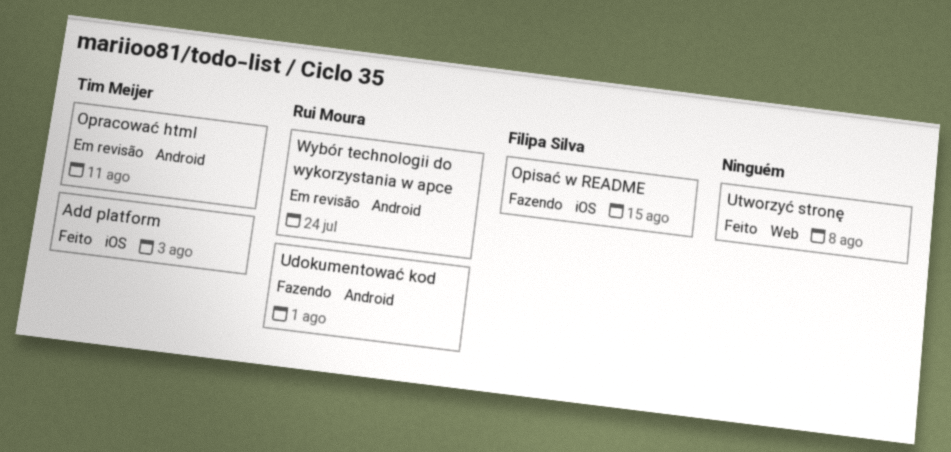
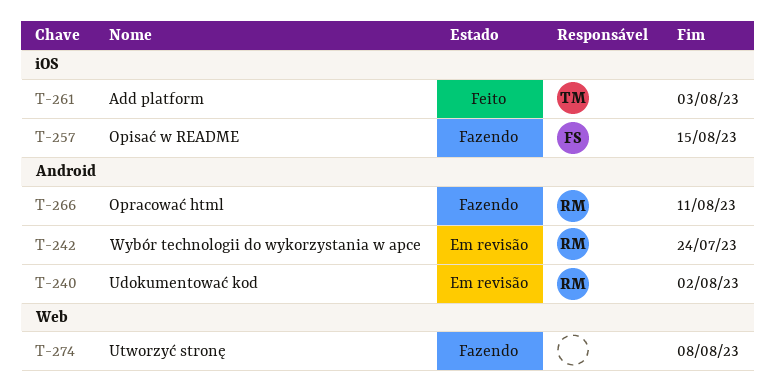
Opracować html, status: Em revisão -> Fazendo
Opracować html, owner: Tim Meijer -> Rui Moura
Udokumentować kod, status: Fazendo -> Em revisão
Udokumentować kod, due: Aug 1 -> Aug 2
Utworzyć stronę, status: Feito -> Fazendo

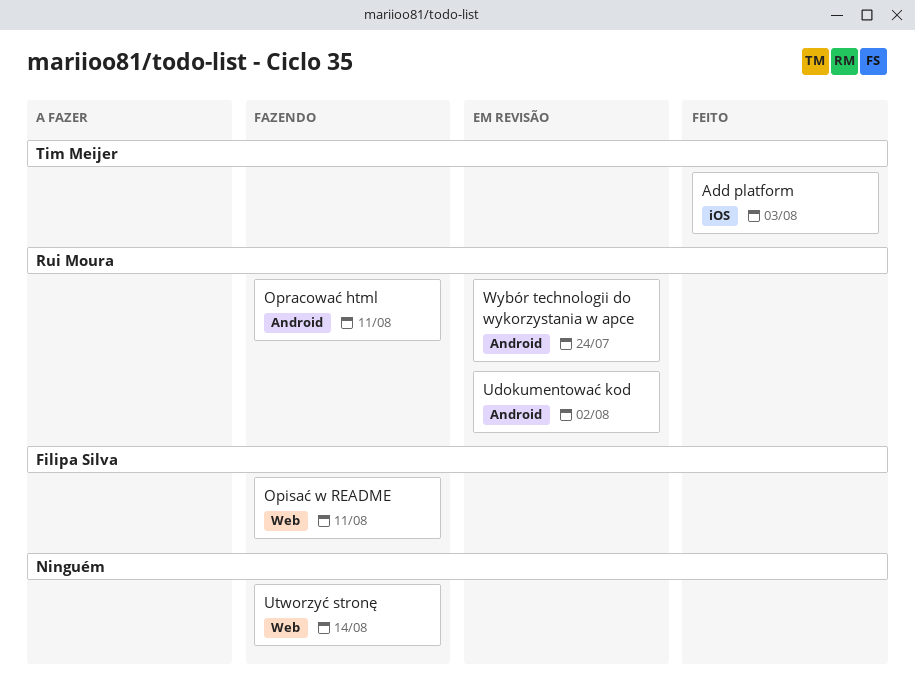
Opisać w README, label: iOS -> Web
Opisać w README, due: Aug 15 -> Aug 11
Utworzyć stronę, due: Aug 8 -> Aug 14

